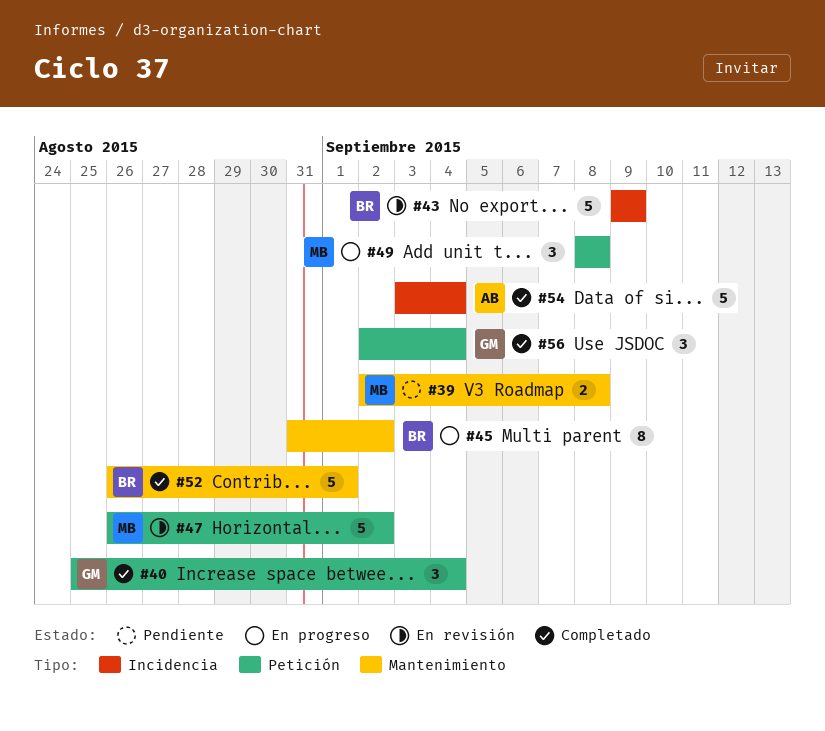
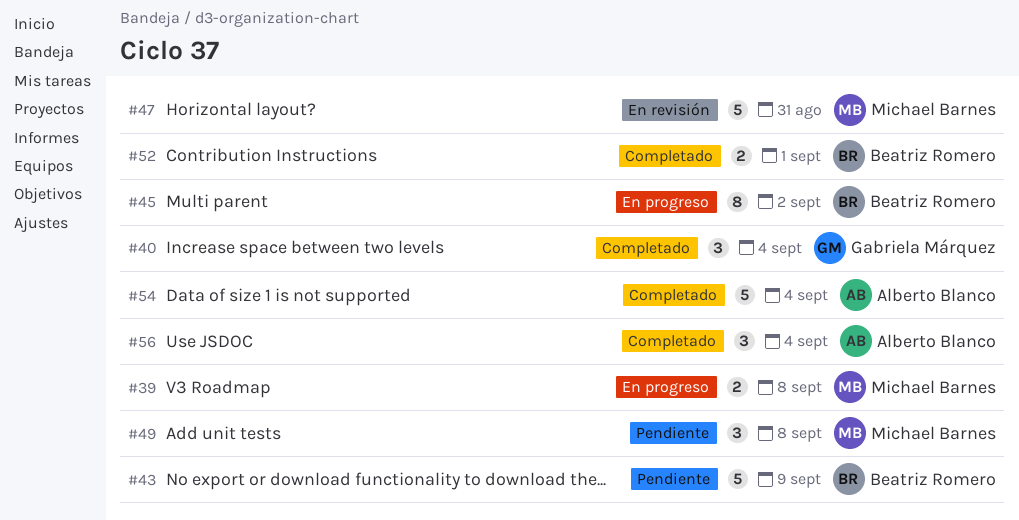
#39, status: Pendiente -> En progreso
#43, status: En revisión -> Pendiente
#47, due: Sep 2 -> Aug 31
#49, status: En progreso -> Pendiente
#52, estimate: 5 -> 2
#56, owner: Gabriela Márquez -> Alberto Blanco

